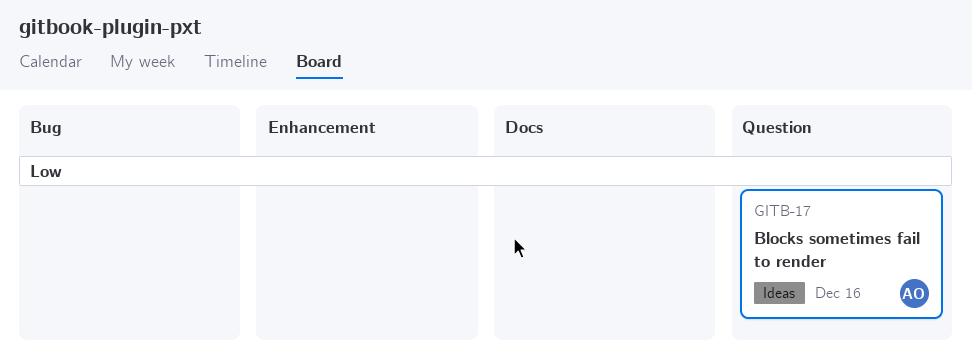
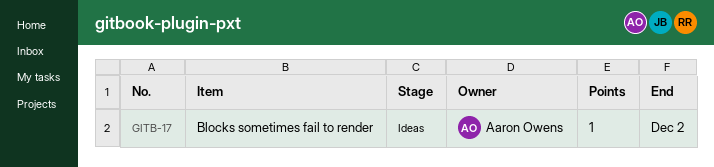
GITB-17, due: Dec 16 -> Dec 2

